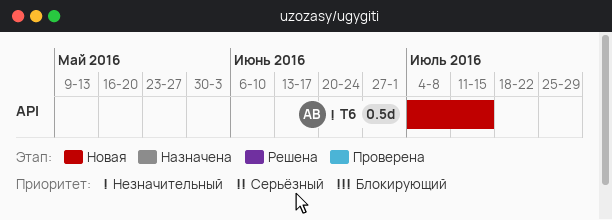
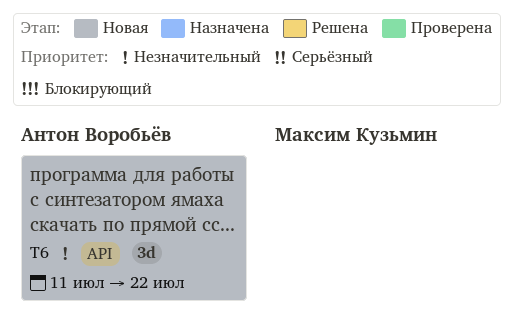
T6, estimate: 0.5d -> 3d
T6, start: Jul 4 -> Jul 11
T6, due: Jul 15 -> Jul 22

